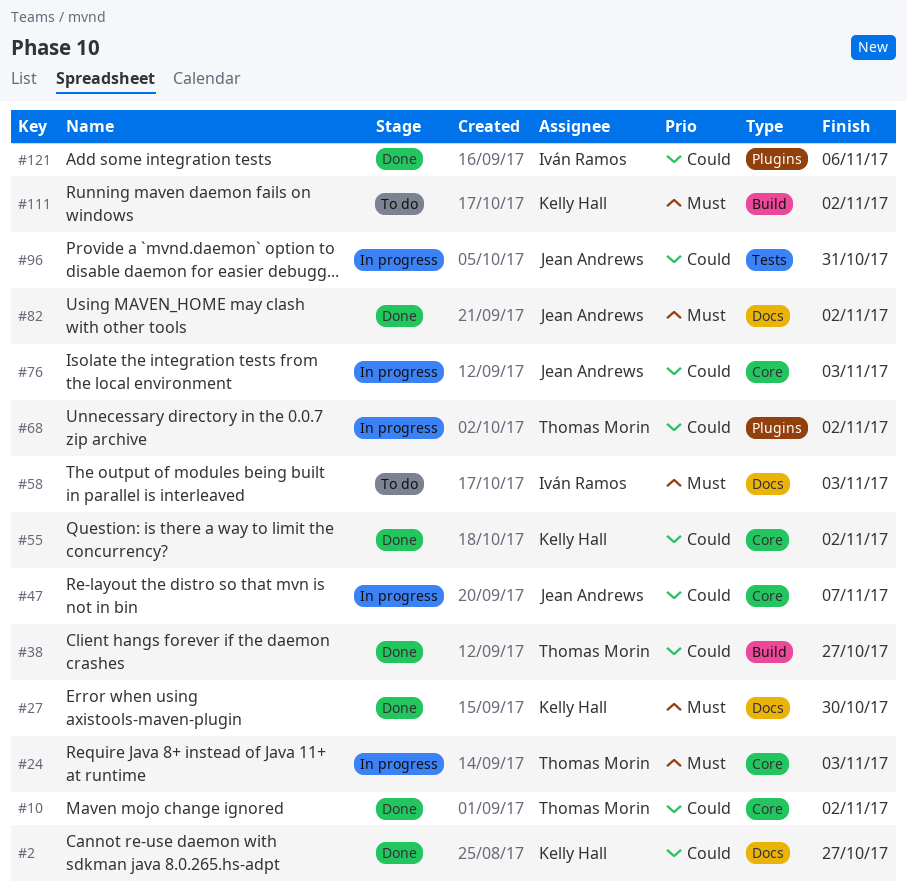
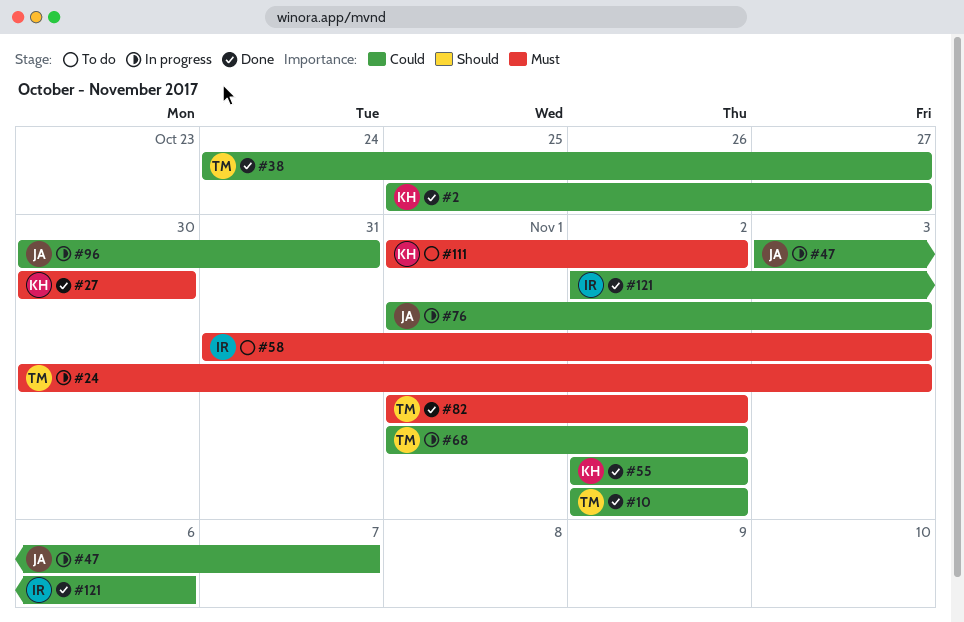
#82, owner: Jean Andrews -> Thomas Morin

